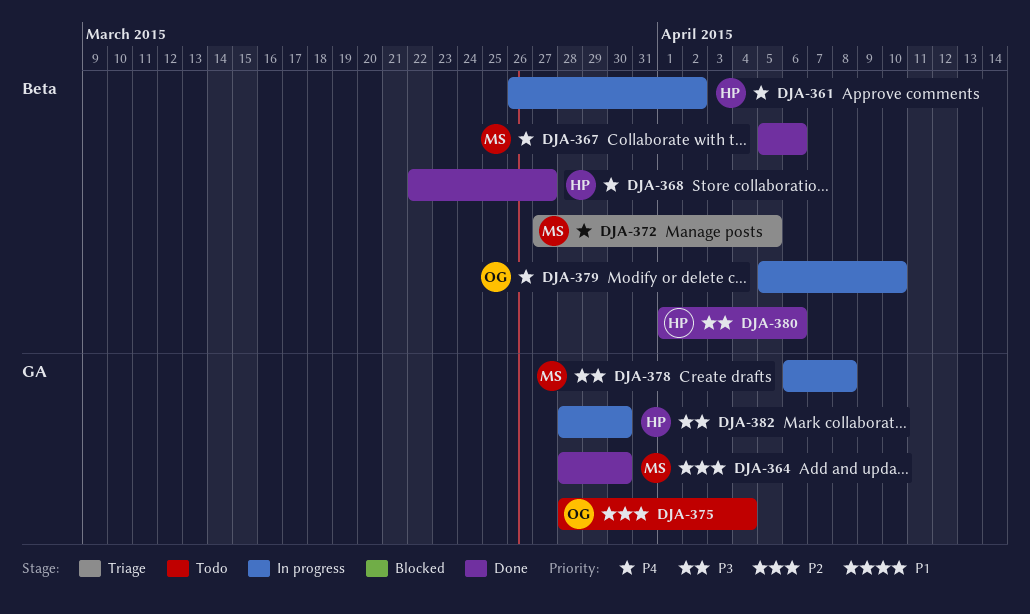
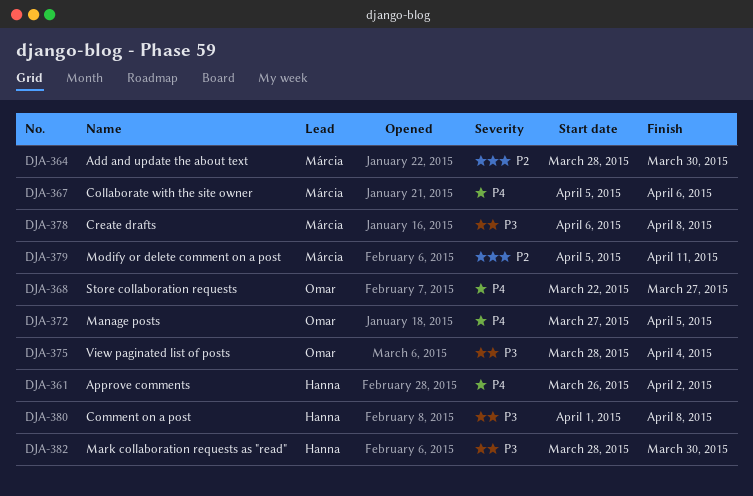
DJA-368, owner: Hanna -> Omar
DJA-372, owner: Márcia -> Omar
DJA-375, priority: P2 -> P3
DJA-379, owner: Omar -> Márcia
DJA-379, priority: P4 -> P2
DJA-379, due: Apr 10 -> Apr 11
DJA-380, due: Apr 6 -> Apr 8

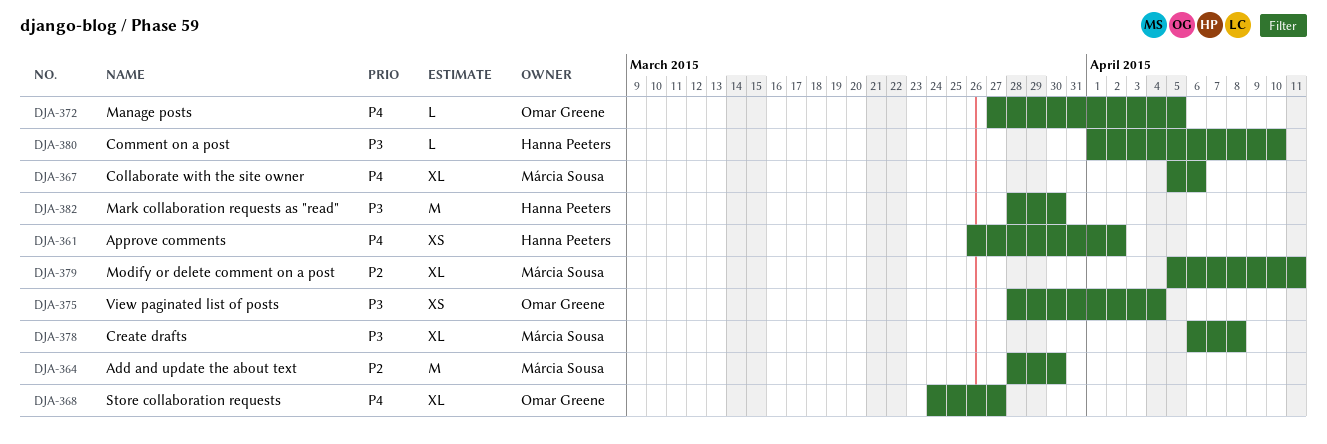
DJA-368, start: Mar 22 -> Mar 24
DJA-380, due: Apr 8 -> Apr 10

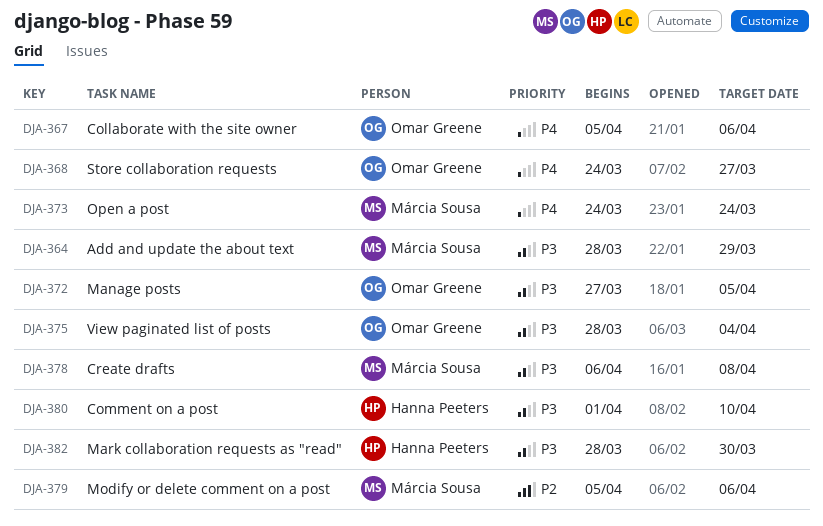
DJA-361: present -> none
DJA-364, priority: P2 -> P3
DJA-364, due: Mar 30 -> Mar 29
DJA-367, owner: Márcia Sousa -> Omar Greene
DJA-372, priority: P4 -> P3
DJA-373: none -> present
DJA-379, due: Apr 11 -> Apr 6

